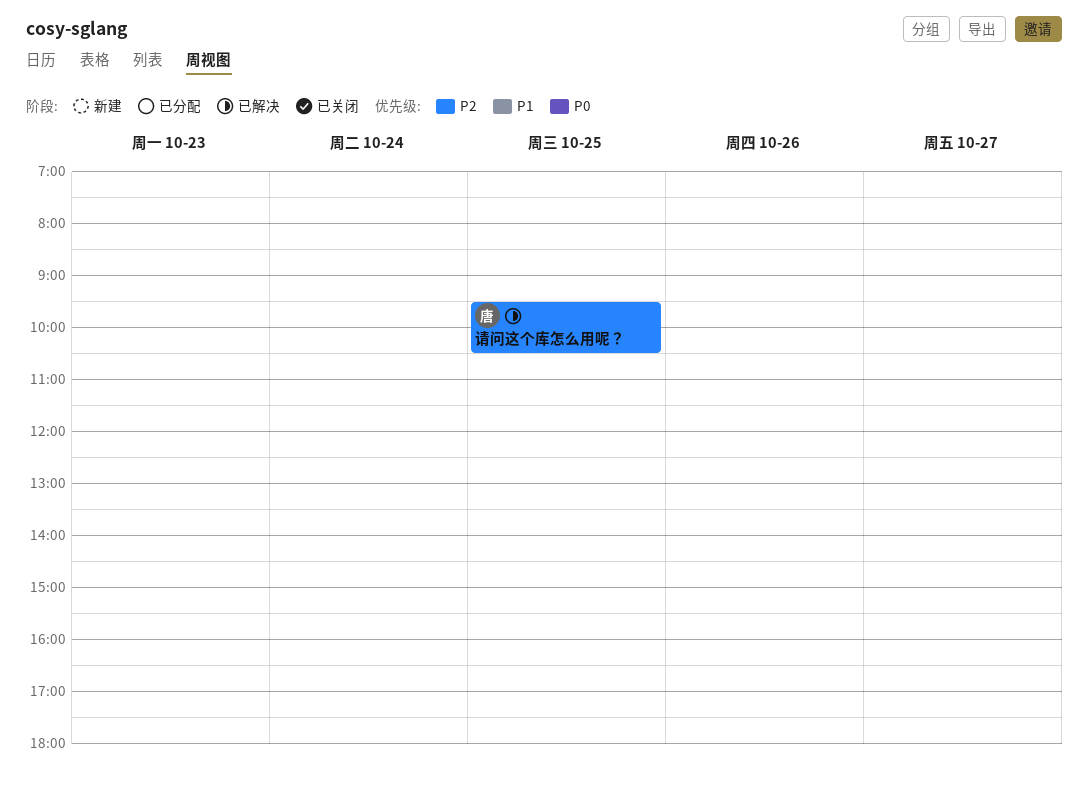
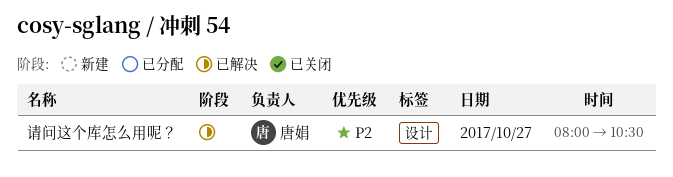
请问这个库怎么用呢？, day: Oct 25 -> Oct 27
请问这个库怎么用呢？, begins: 09:30 -> 08:00

